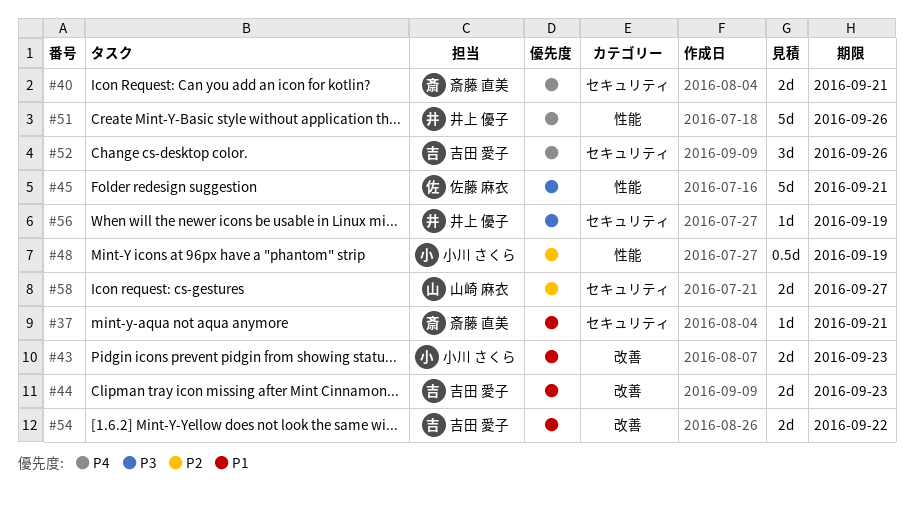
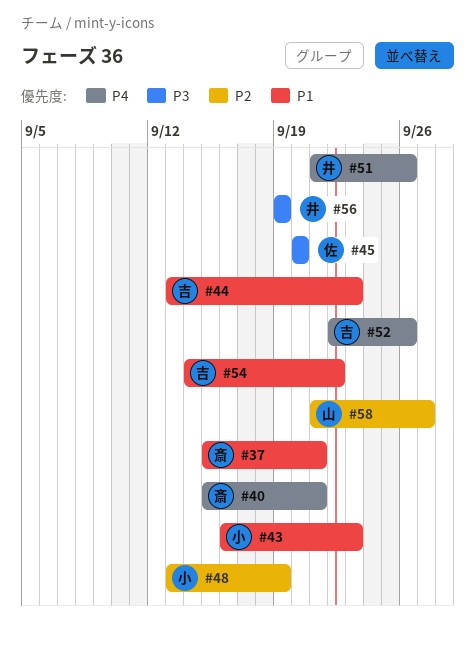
#45, due: Sep 21 -> Sep 20

